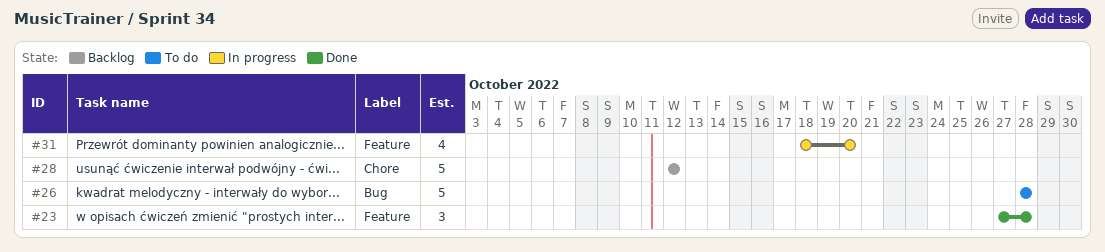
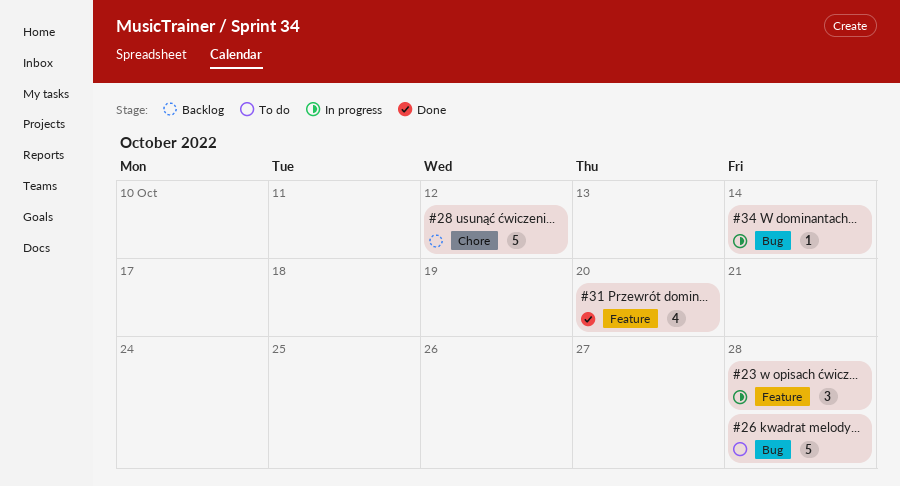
#23, status: Done -> In progress
#31, status: In progress -> Done
#34: none -> present

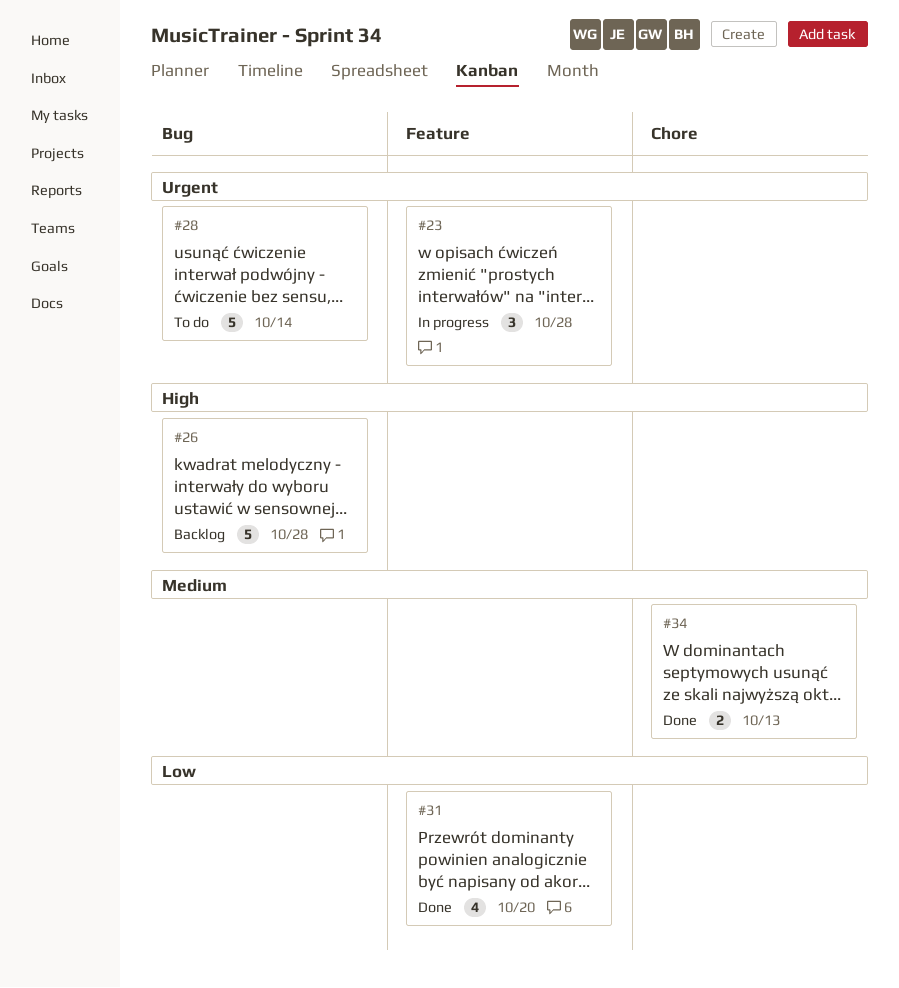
#26, status: To do -> Backlog
#28, status: Backlog -> To do
#28, label: Chore -> Bug
#28, due: Oct 12 -> Oct 14
#34, status: In progress -> Done
#34, label: Bug -> Chore
#34, estimate: 1 -> 2
#34, due: Oct 14 -> Oct 13

